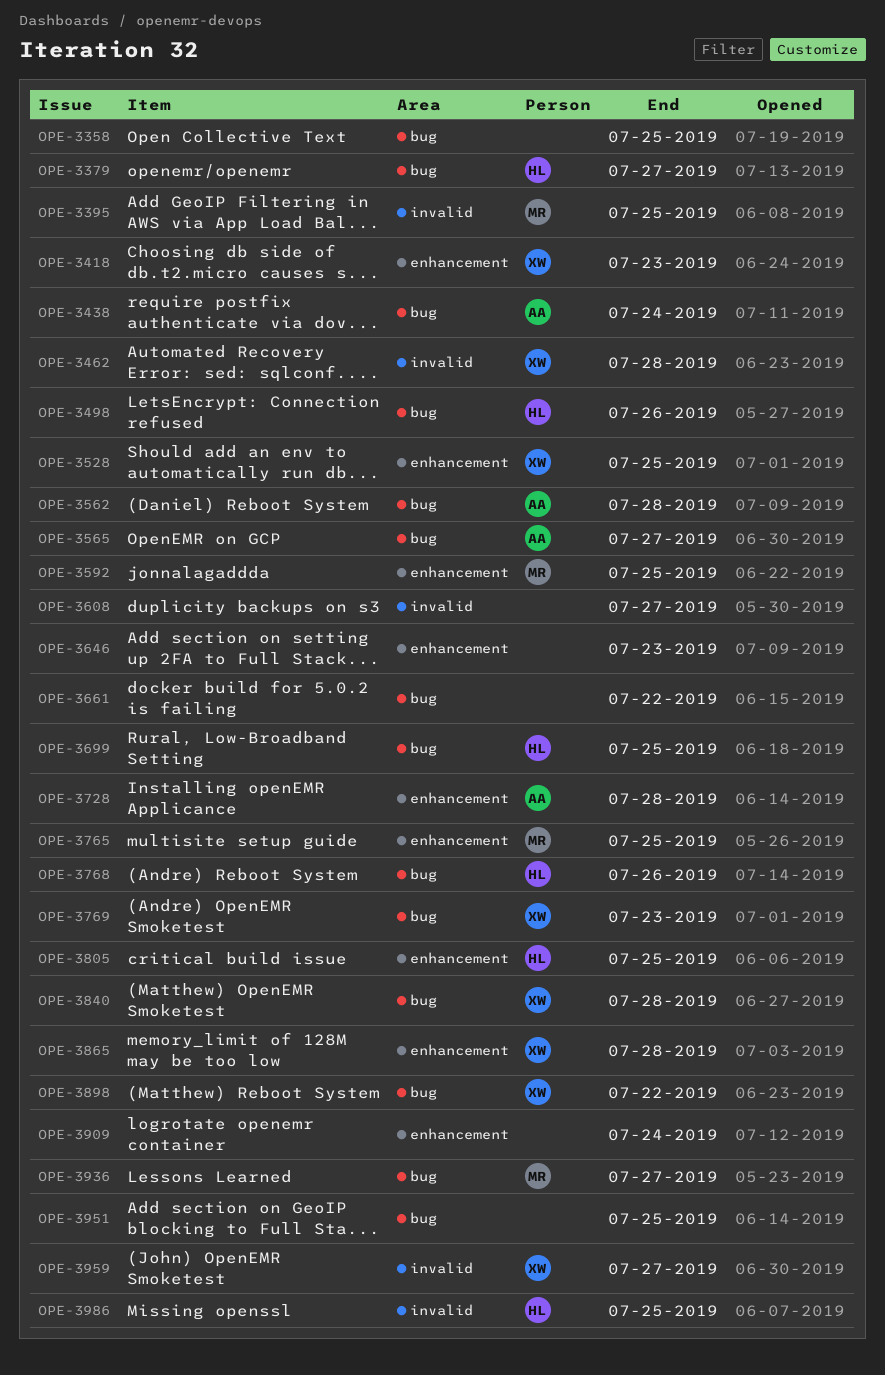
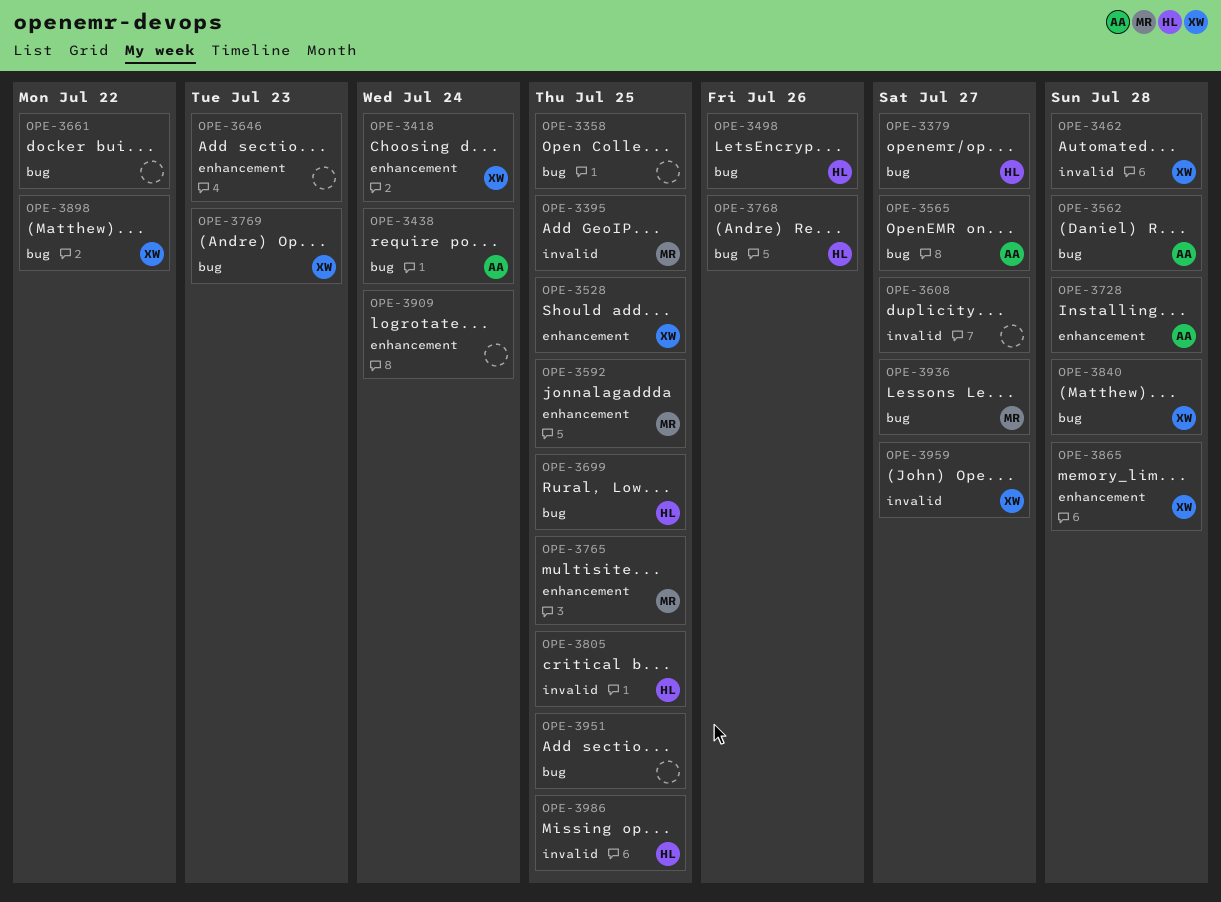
OPE-3418, due: Jul 23 -> Jul 24
OPE-3805, label: enhancement -> invalid

